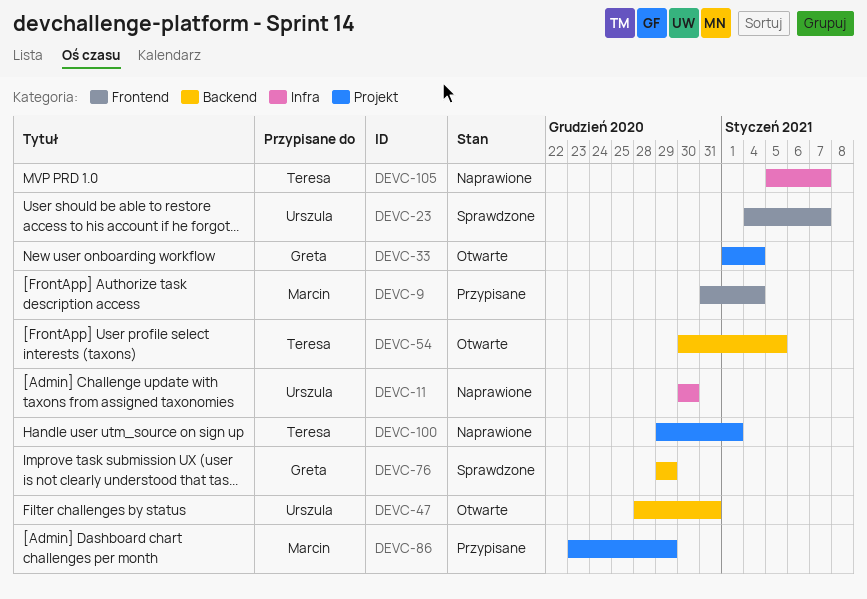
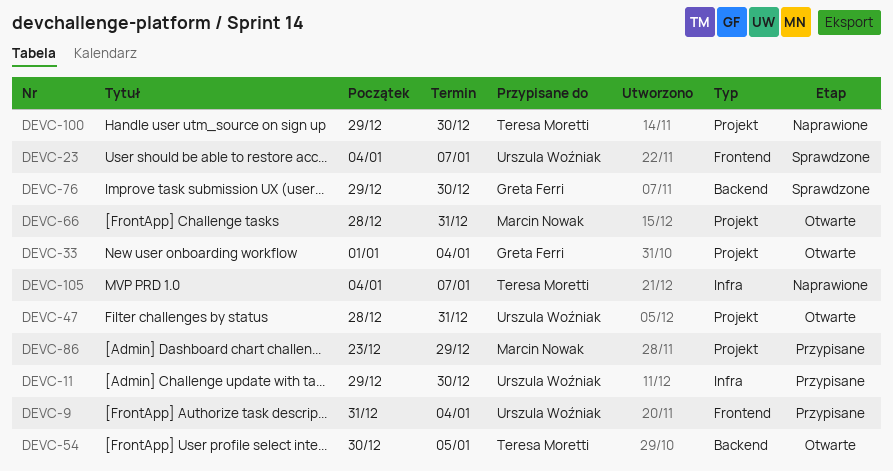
DEVC-9, owner: Marcin Nowak -> Urszula Woźniak
DEVC-11, status: Naprawione -> Przypisane
DEVC-11, start: Dec 30 -> Dec 29
DEVC-47, label: Backend -> Projekt
DEVC-66: none -> present
DEVC-76, due: Dec 29 -> Dec 30
DEVC-100, due: Jan 1 -> Dec 30
DEVC-105, start: Jan 5 -> Jan 4

